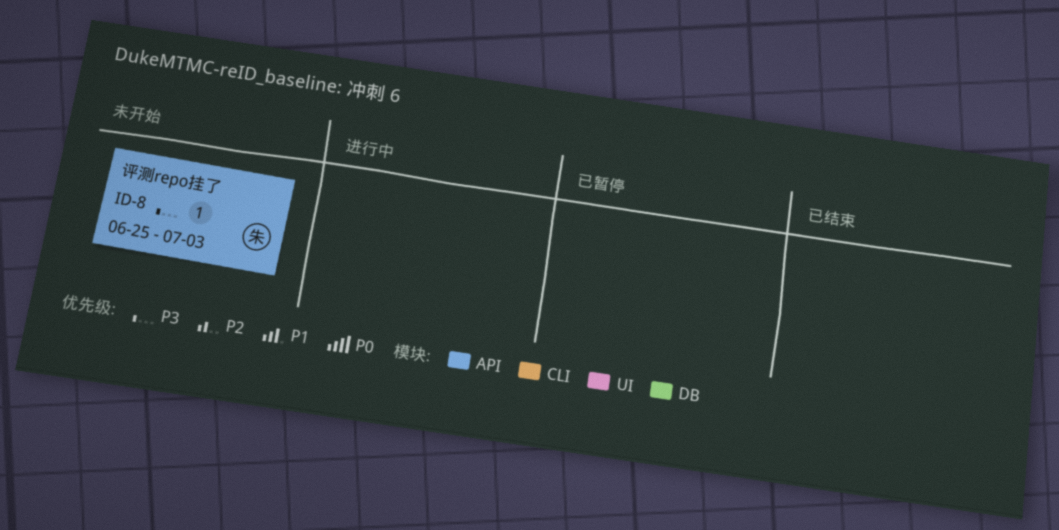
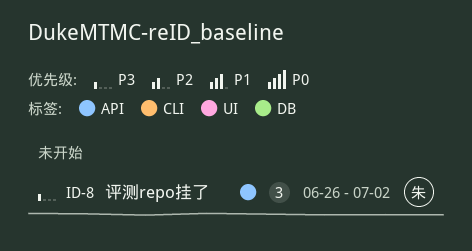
ID-8, estimate: 1 -> 3
ID-8, start: Jun 25 -> Jun 26
ID-8, due: Jul 3 -> Jul 2

